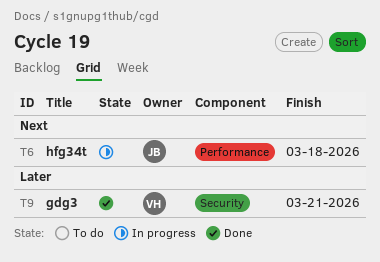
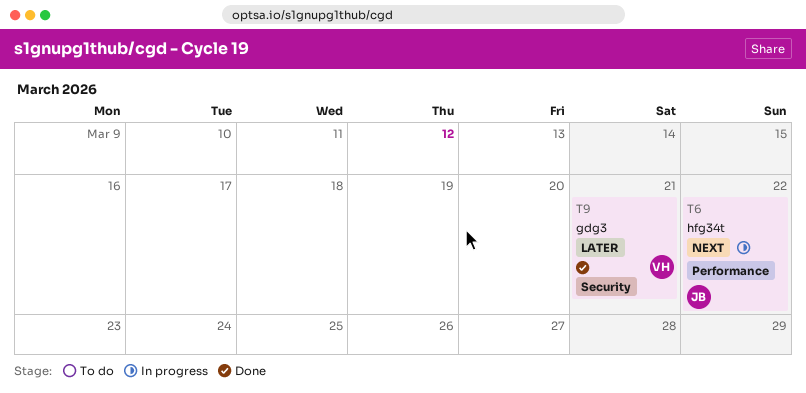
T6, due: Mar 18 -> Mar 22

